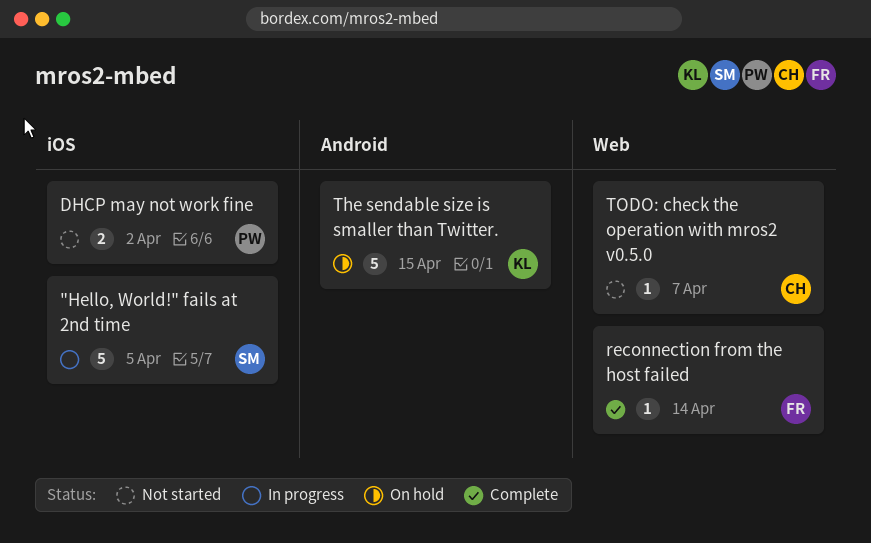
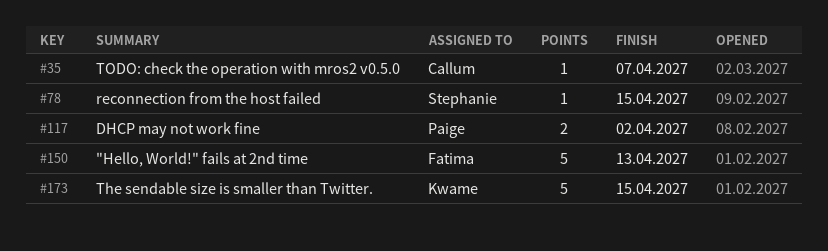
"Hello, World!" fails at 2nd time, owner: Stephanie -> Fatima
"Hello, World!" fails at 2nd time, due: Apr 5 -> Apr 13
reconnection from the host failed, owner: Fatima -> Stephanie
reconnection from the host failed, due: Apr 14 -> Apr 15

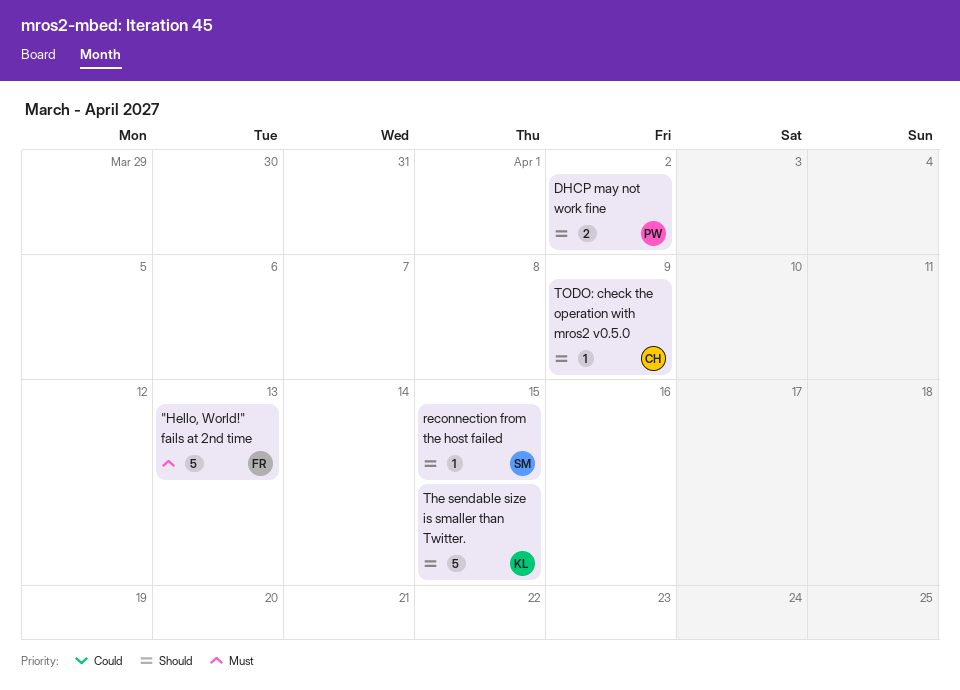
TODO: check the operation with mros2 v0.5.0, due: Apr 7 -> Apr 9

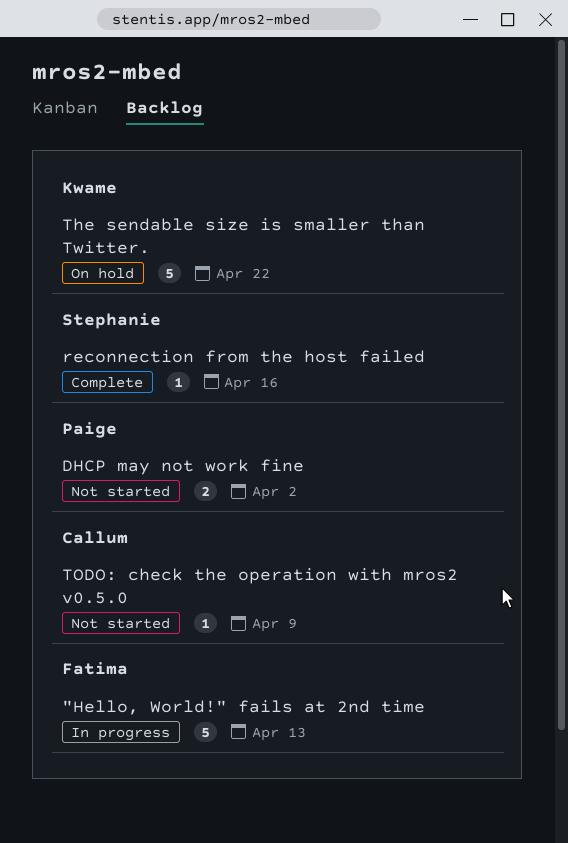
reconnection from the host failed, due: Apr 15 -> Apr 16
The sendable size is smaller than Twitter., due: Apr 15 -> Apr 22

